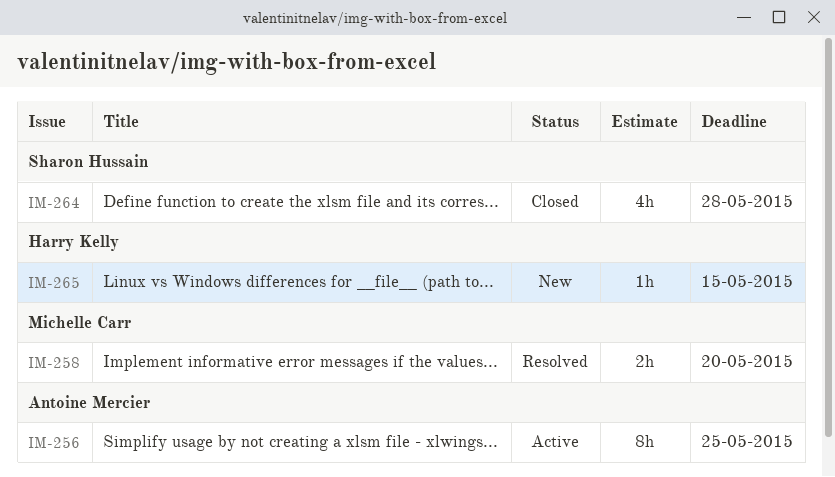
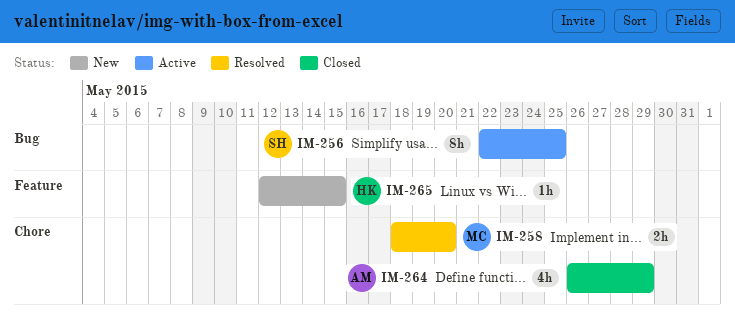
IM-256, owner: Antoine Mercier -> Sharon Hussain
IM-264, owner: Sharon Hussain -> Antoine Mercier
IM-264, due: May 28 -> May 29

